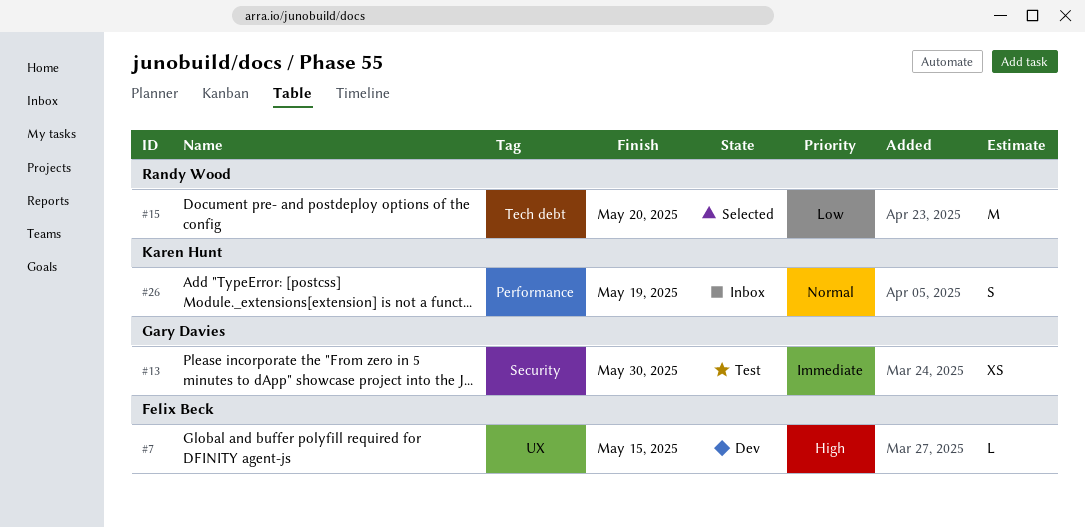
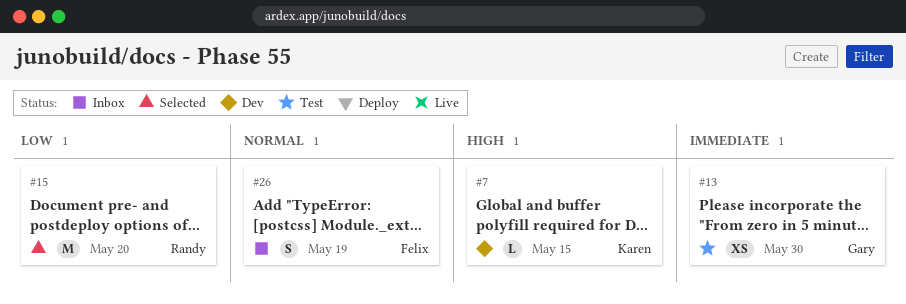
#7, owner: Felix Beck -> Karen Hunt
#26, owner: Karen Hunt -> Felix Beck

